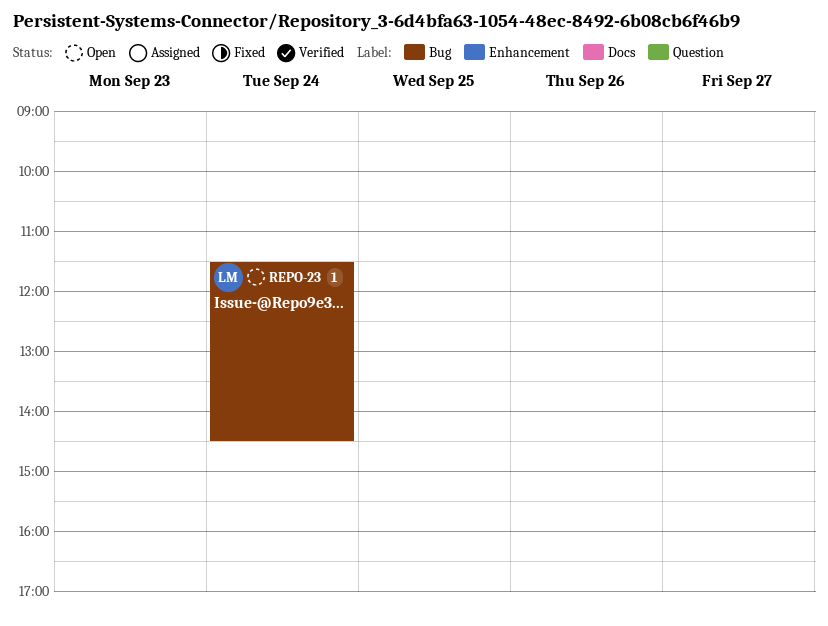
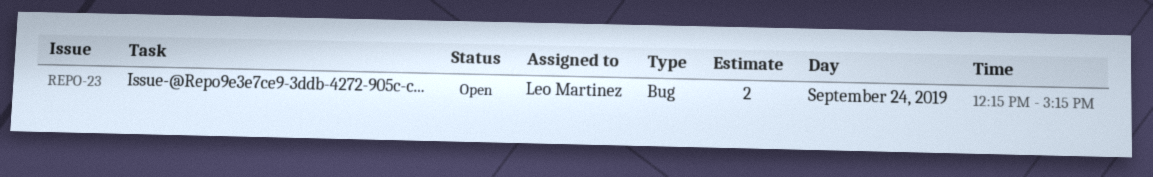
REPO-23, estimate: 1 -> 2
REPO-23, begins: 11:30 -> 12:15
REPO-23, ends: 14:30 -> 15:15

